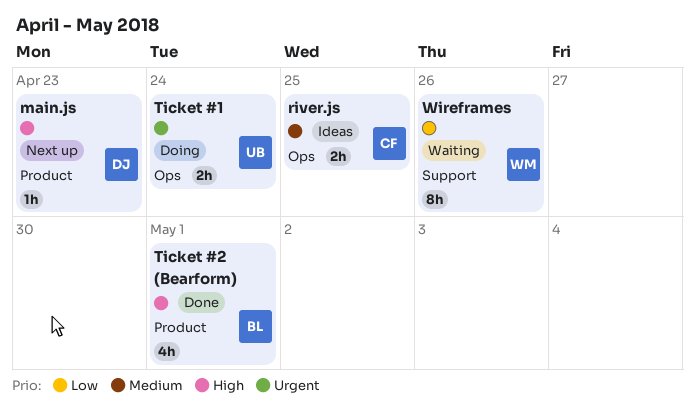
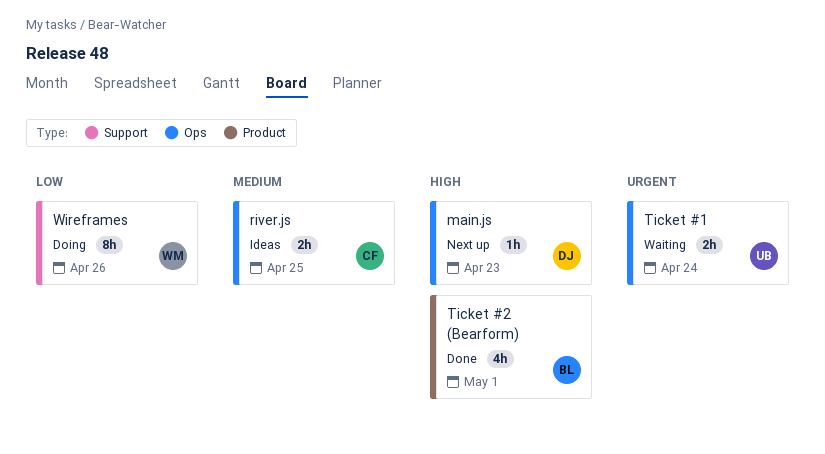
main.js, label: Product -> Ops
Ticket #1, status: Doing -> Waiting
Wireframes, status: Waiting -> Doing

